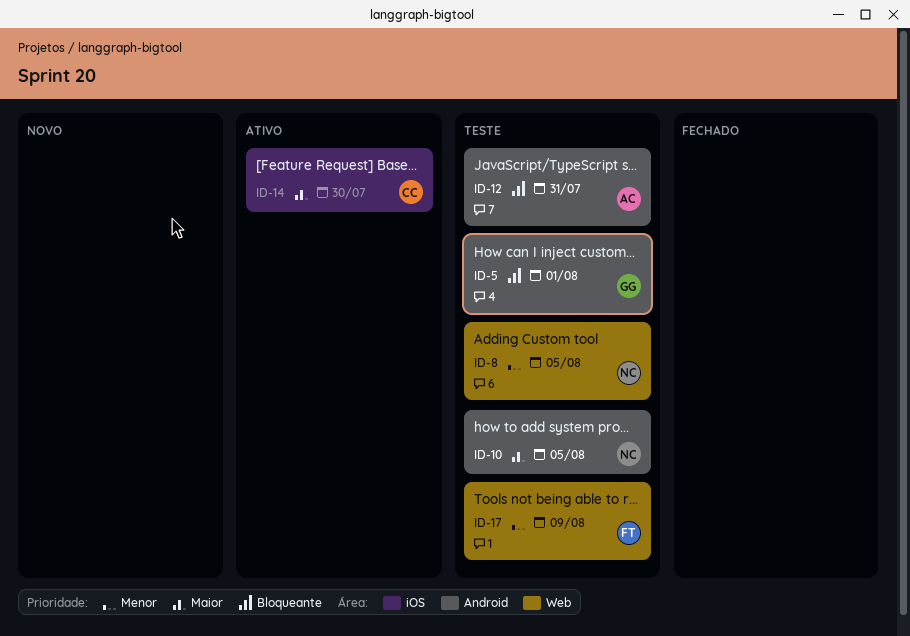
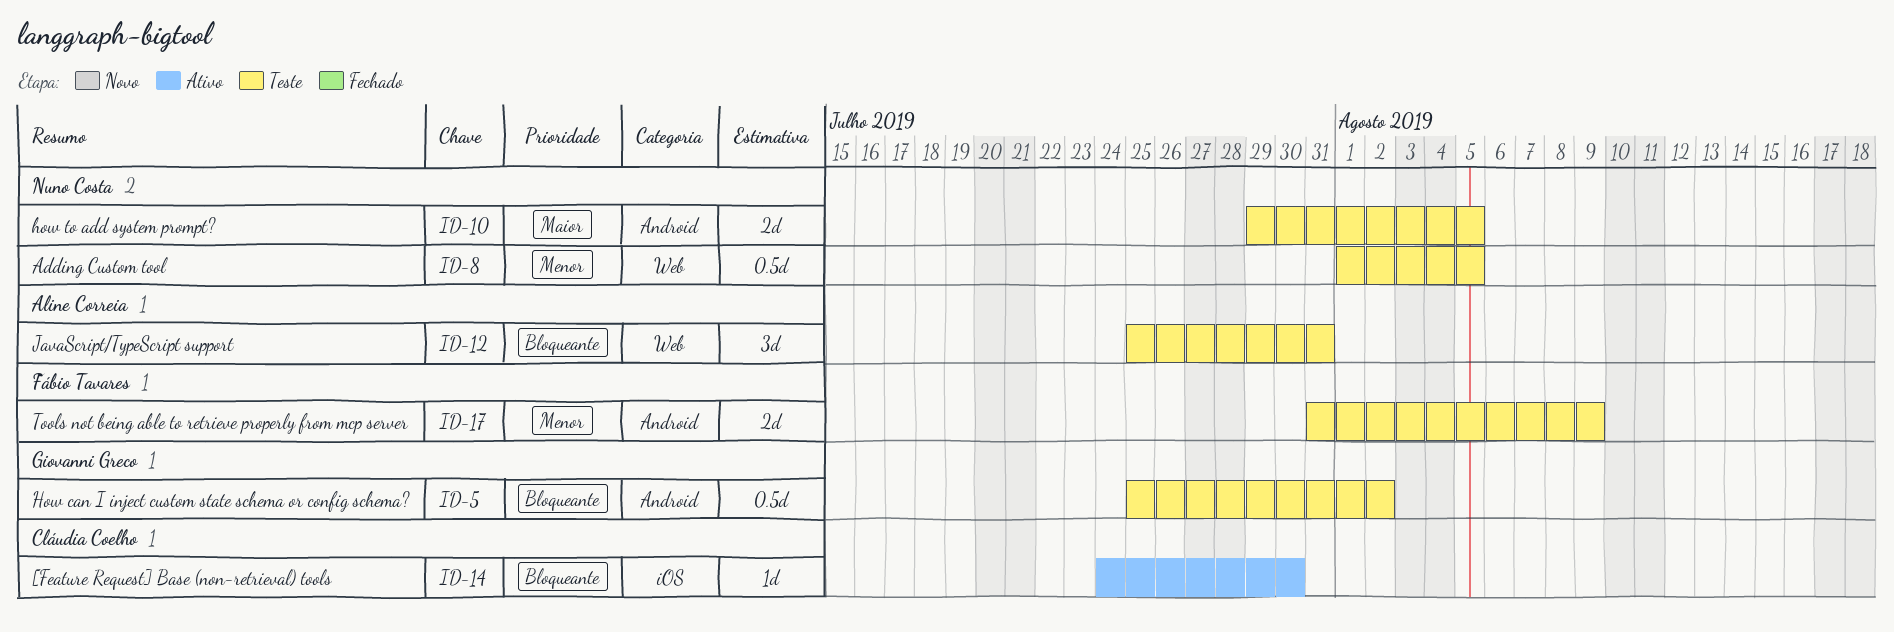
ID-5, due: Aug 1 -> Aug 2
ID-12, label: Android -> Web
ID-14, priority: Maior -> Bloqueante
ID-17, label: Web -> Android

